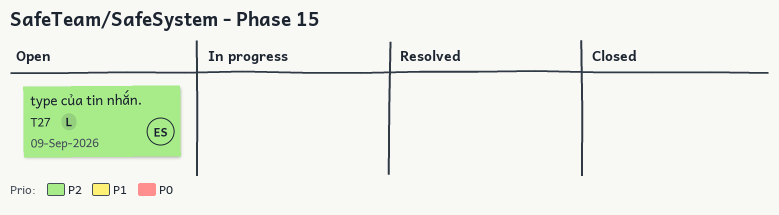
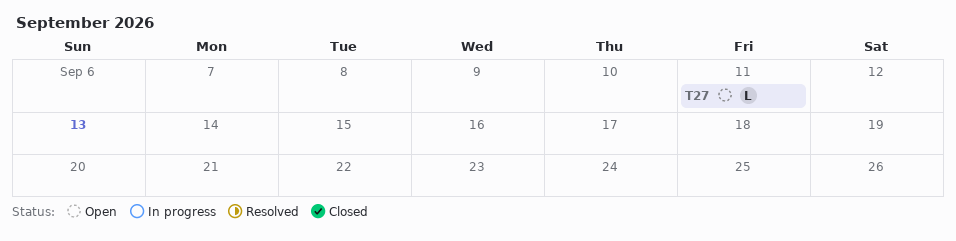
T27, due: Sep 9 -> Sep 11

